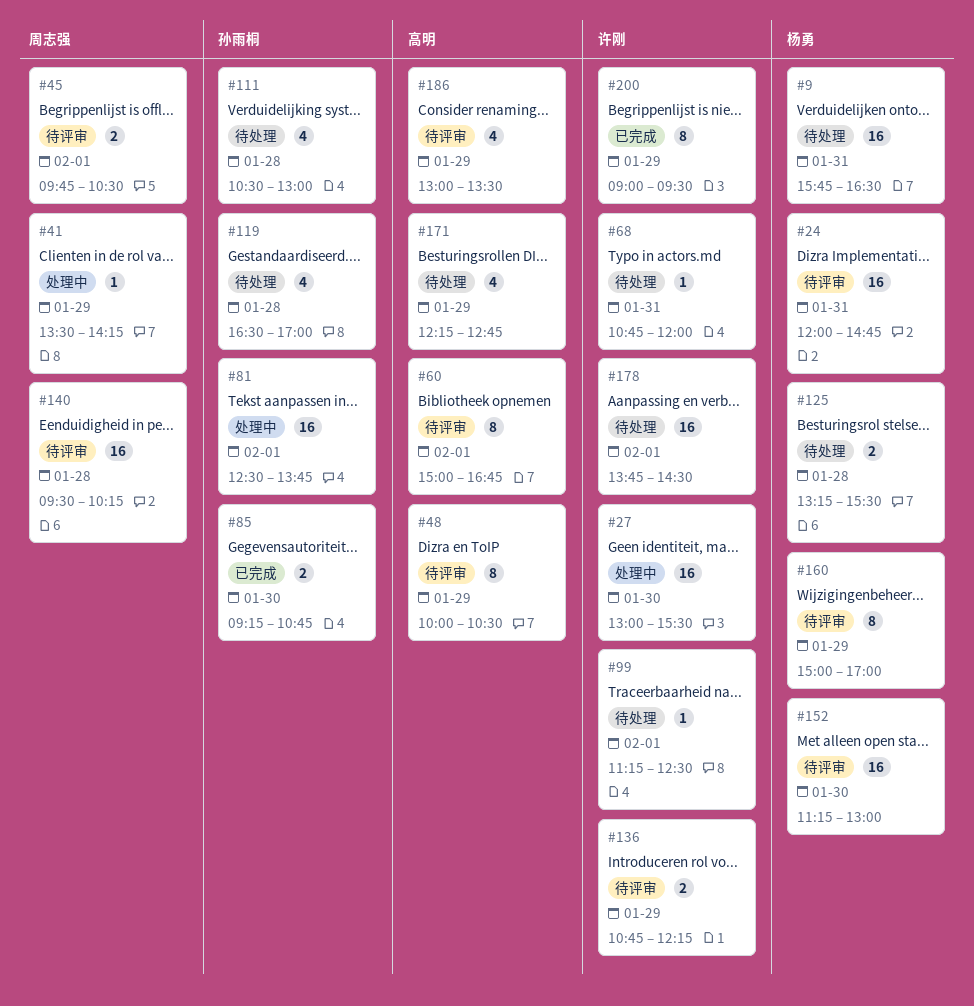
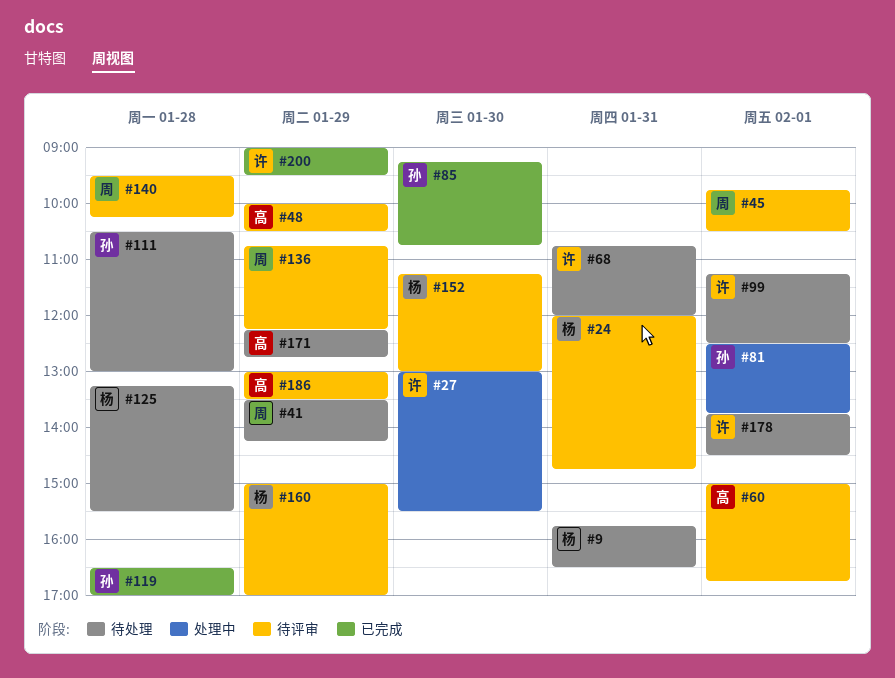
#41, status: 处理中 -> 待处理
#119, status: 待处理 -> 已完成
#136, owner: 许刚 -> 周志强

